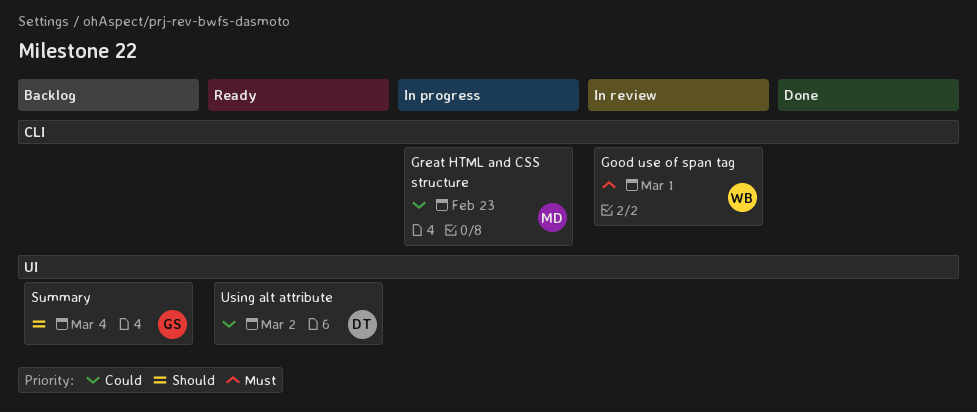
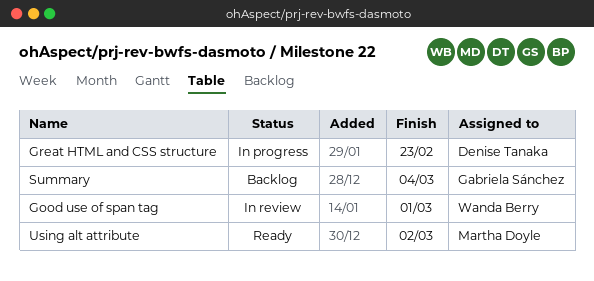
Great HTML and CSS structure, owner: Martha Doyle -> Denise Tanaka
Using alt attribute, owner: Denise Tanaka -> Martha Doyle

